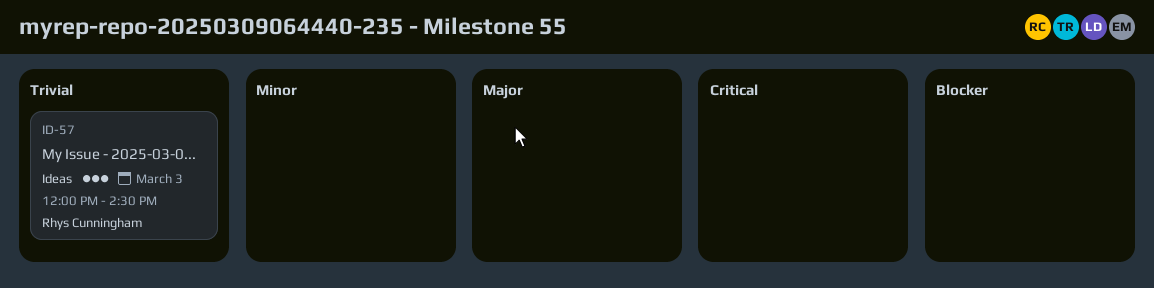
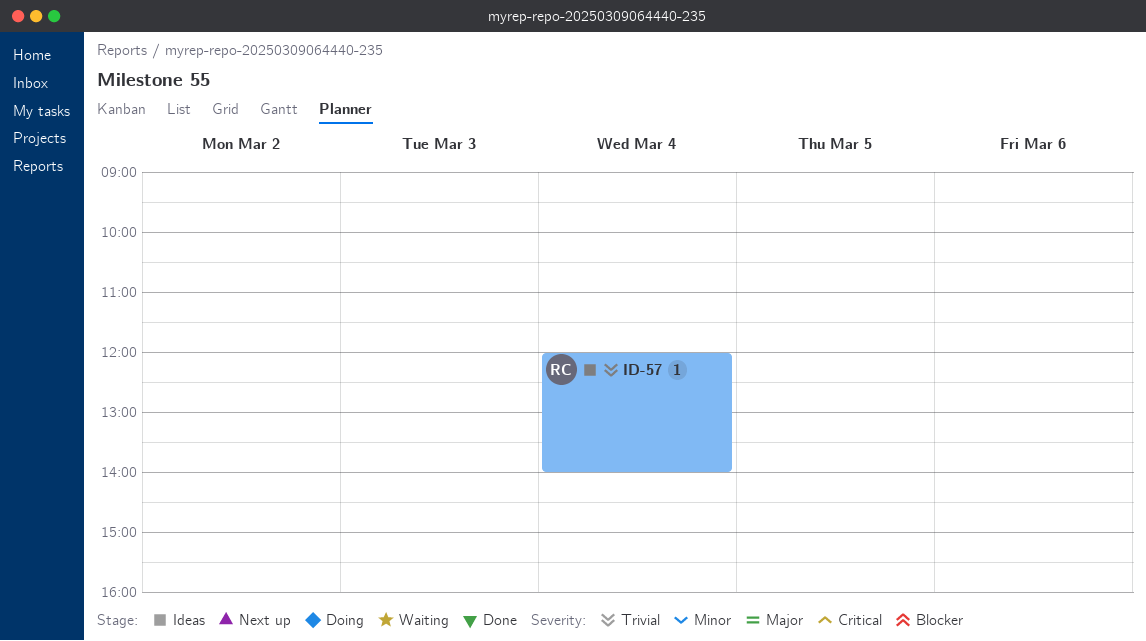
ID-57, estimate: 3 -> 1
ID-57, day: Mar 3 -> Mar 4
ID-57, ends: 14:30 -> 14:00

